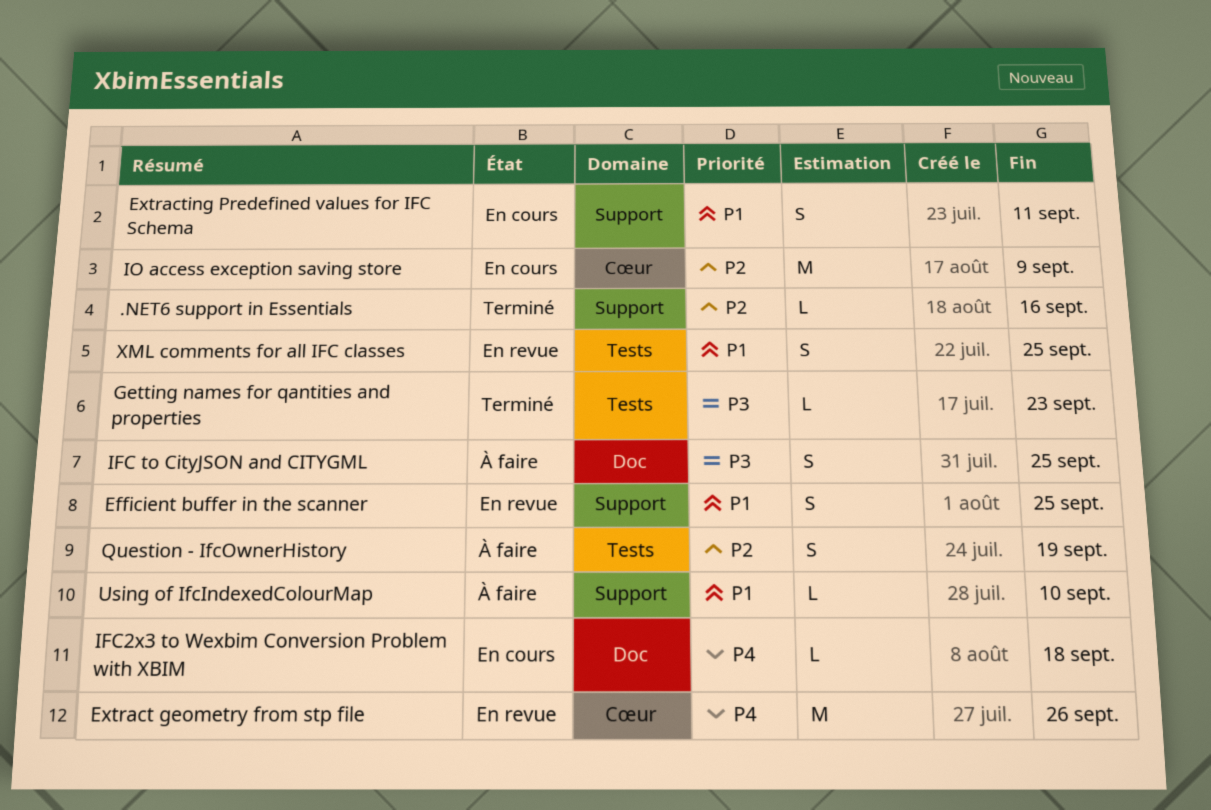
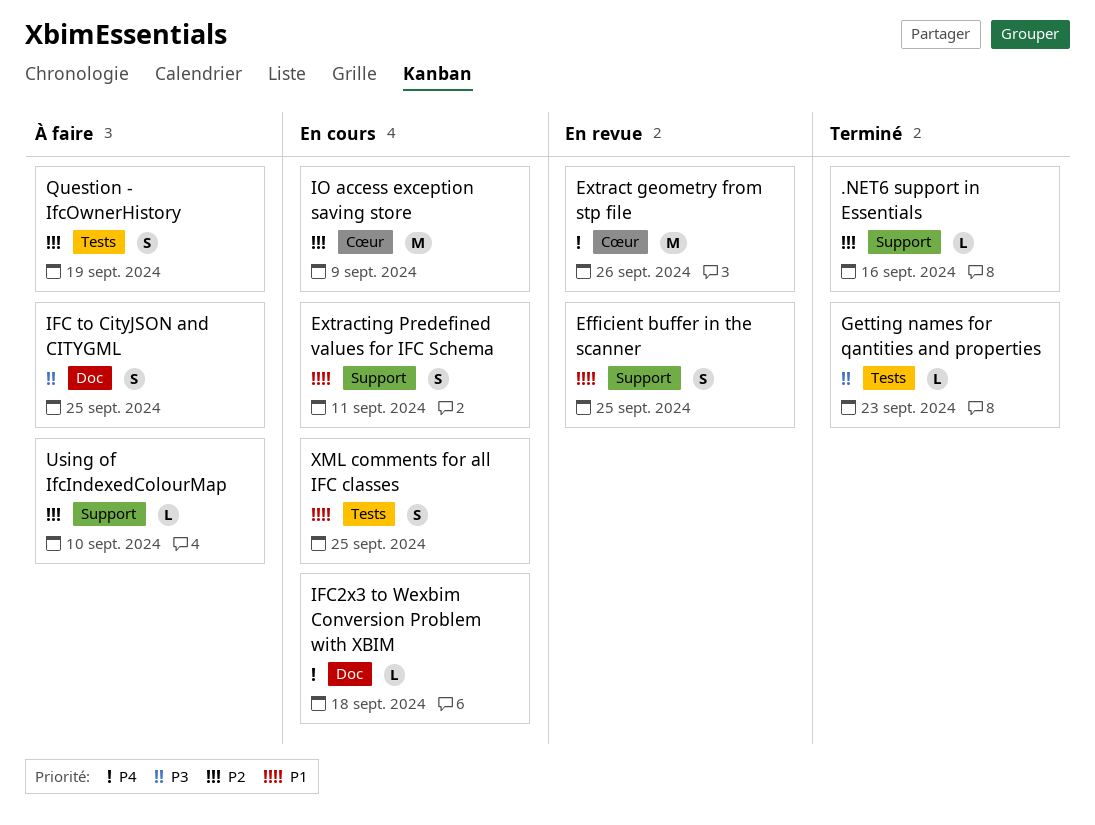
Using of IfcIndexedColourMap, priority: P1 -> P2
XML comments for all IFC classes, status: En revue -> En cours

